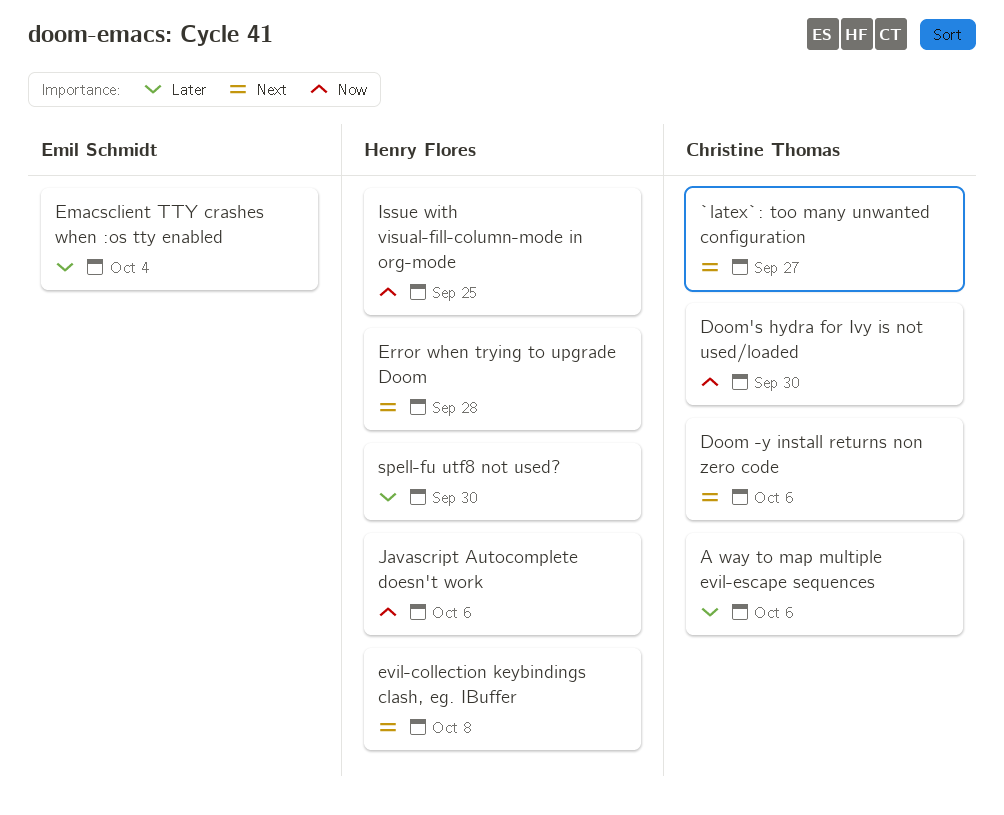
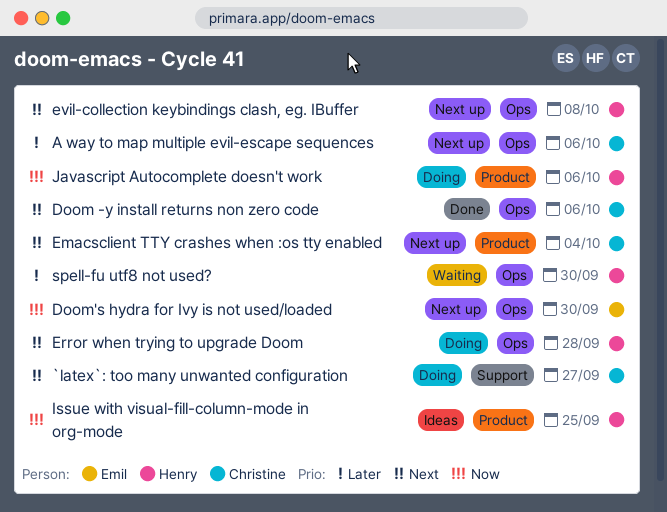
Doom's hydra for Ivy is not used/loaded, owner: Christine Thomas -> Emil Schmidt
Emacsclient TTY crashes when :os tty enabled, owner: Emil Schmidt -> Christine Thomas
Emacsclient TTY crashes when :os tty enabled, priority: Later -> Next

